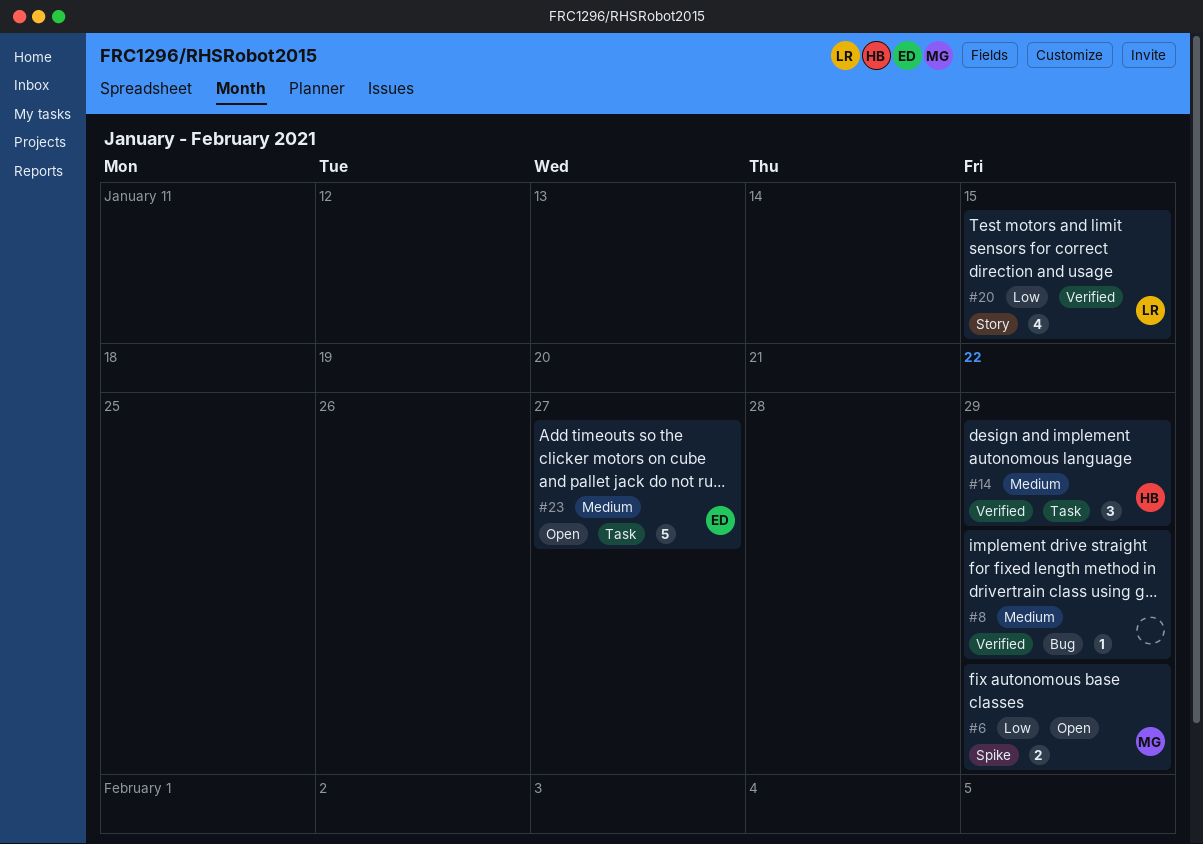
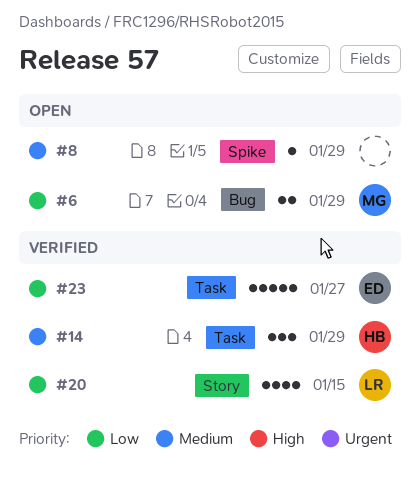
#6, label: Spike -> Bug
#8, status: Verified -> Open
#8, label: Bug -> Spike
#23, status: Open -> Verified
#23, priority: Medium -> Low

